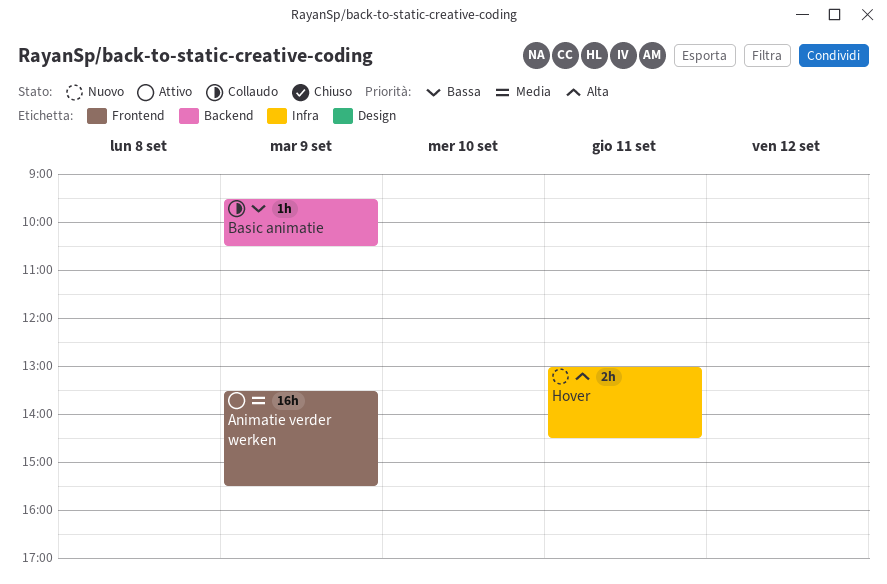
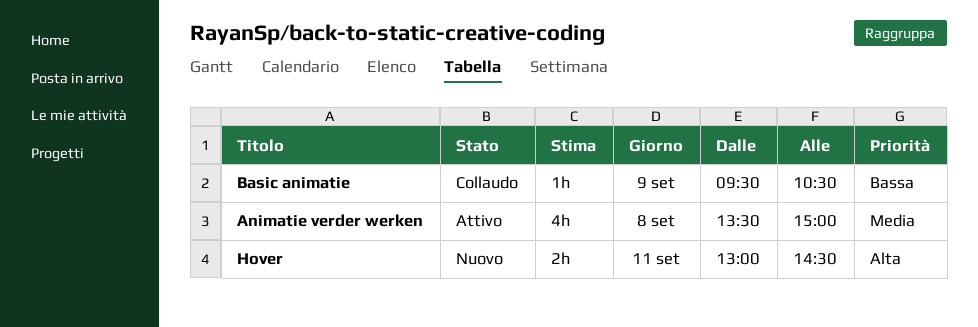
Animatie verder werken, estimate: 16h -> 4h
Animatie verder werken, day: Sep 9 -> Sep 8
Animatie verder werken, ends: 15:30 -> 15:00

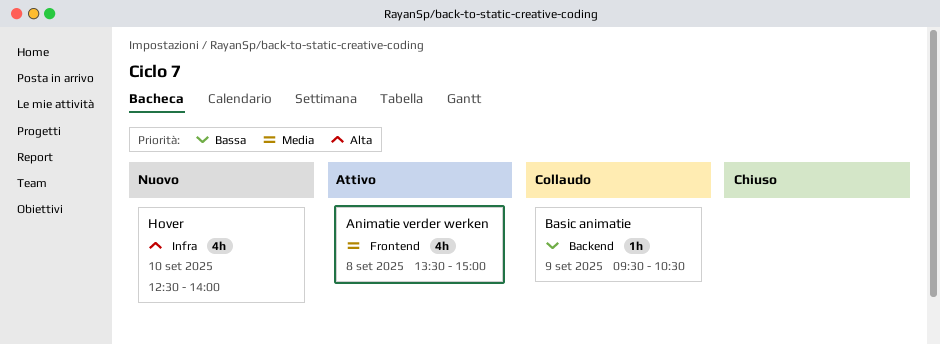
Hover, estimate: 2h -> 4h
Hover, day: Sep 11 -> Sep 10
Hover, begins: 13:00 -> 12:30
Hover, ends: 14:30 -> 14:00

